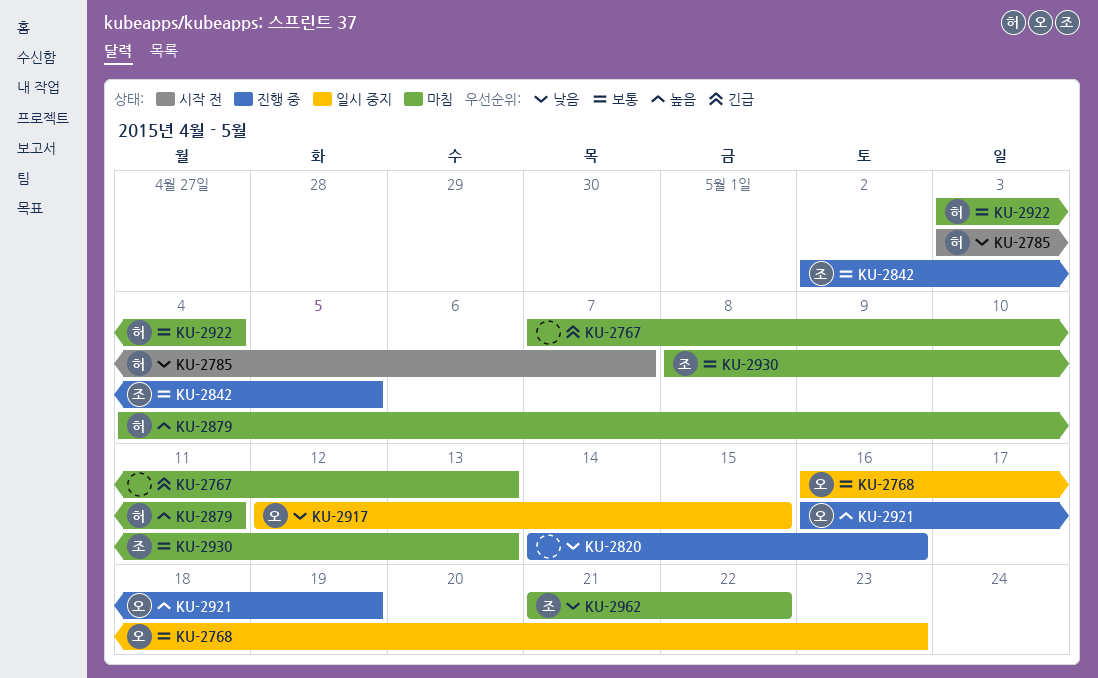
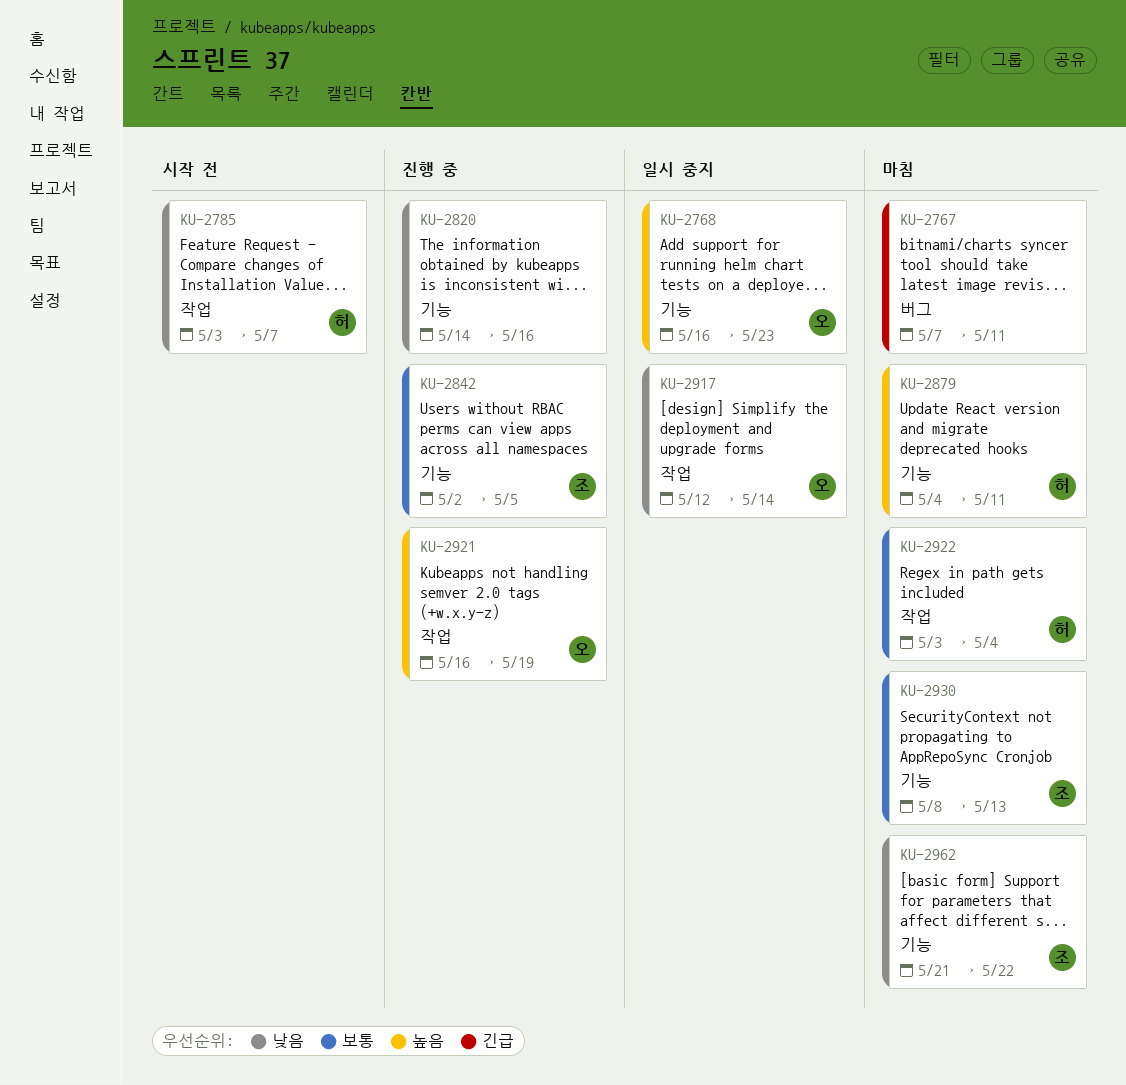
KU-2767, due: May 13 -> May 11
KU-2768, priority: 보통 -> 높음
KU-2917, due: May 15 -> May 14

